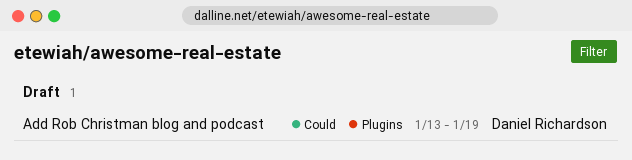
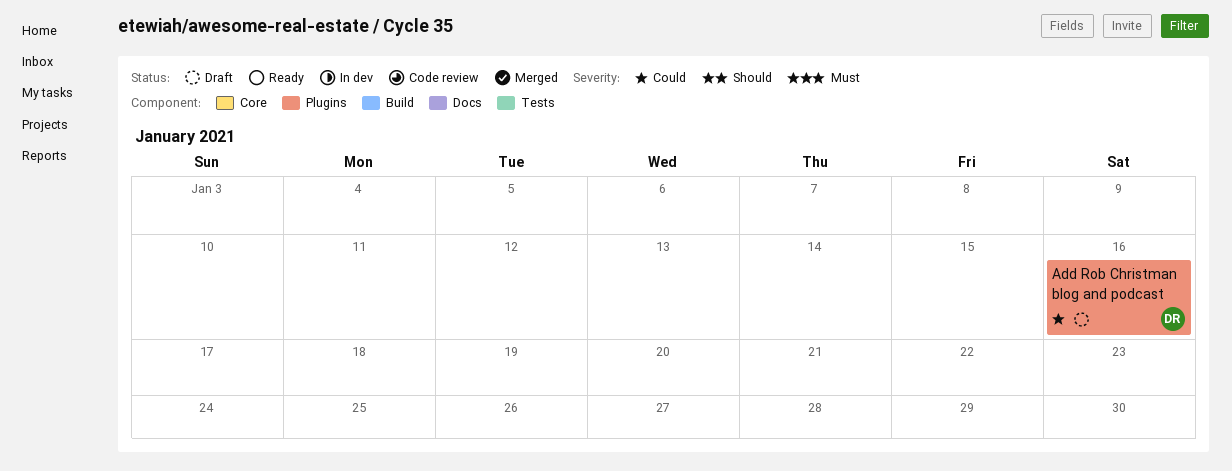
Add Rob Christman blog and podcast, due: Jan 19 -> Jan 16

